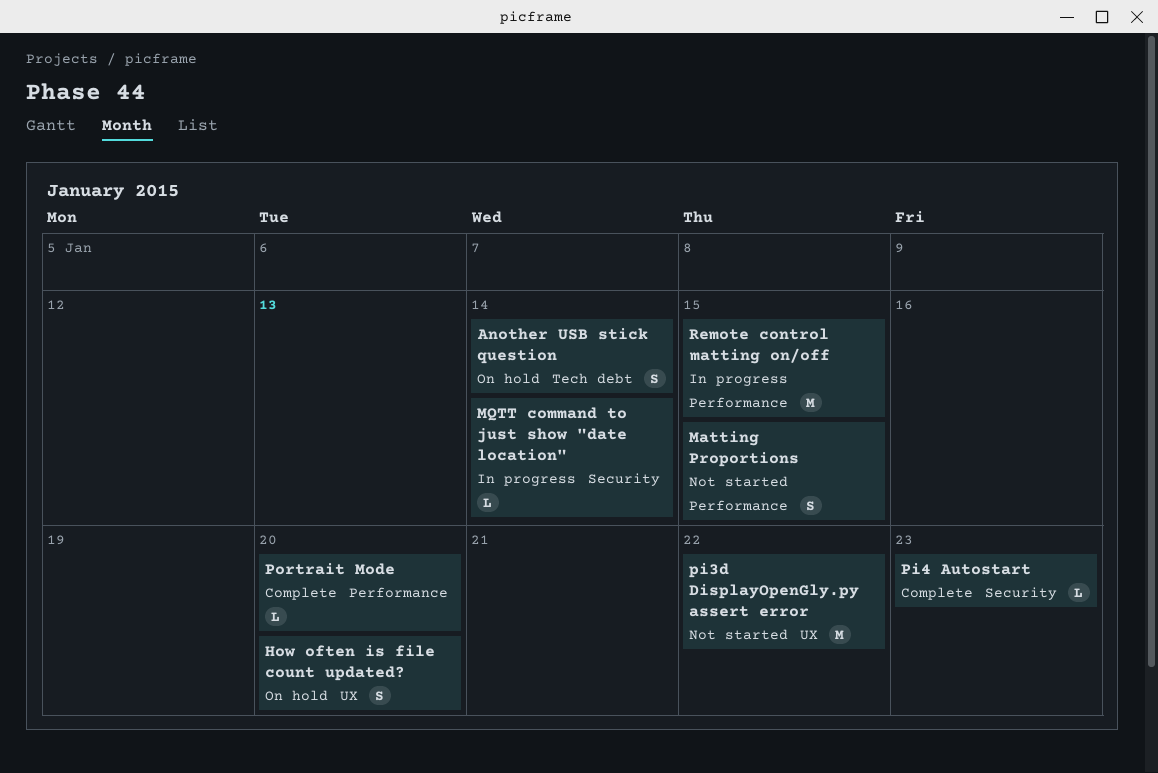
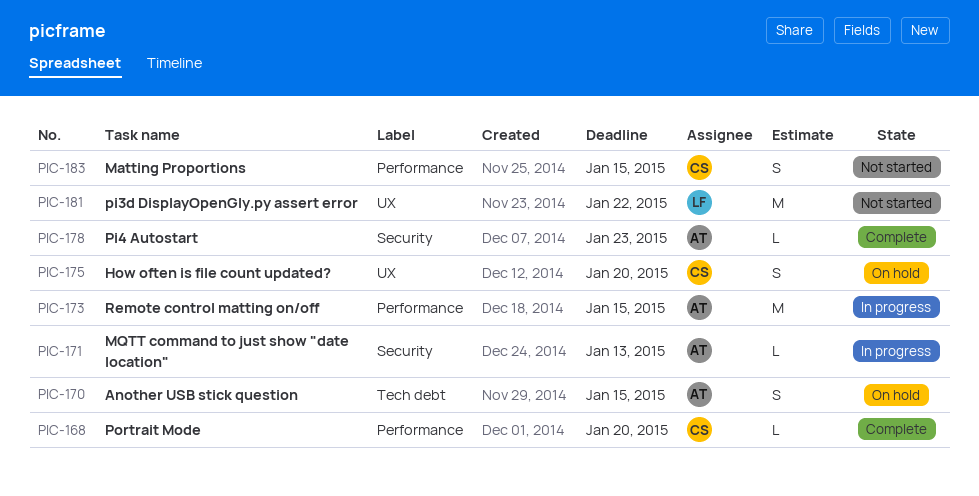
Another USB stick question, due: Jan 14 -> Jan 15
MQTT command to just show "date location", due: Jan 14 -> Jan 13

